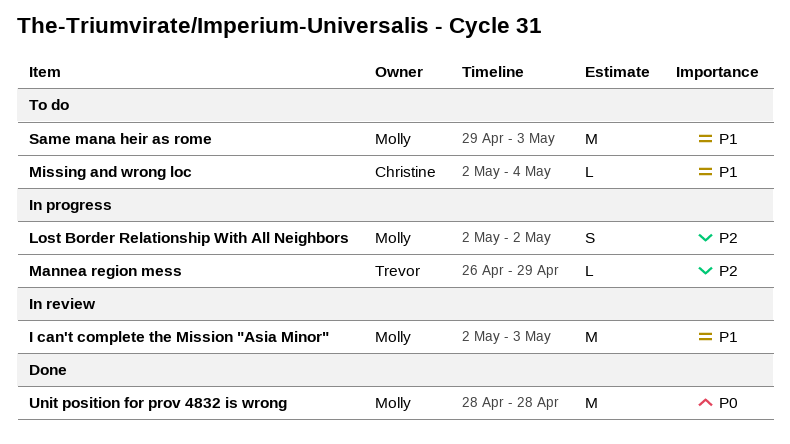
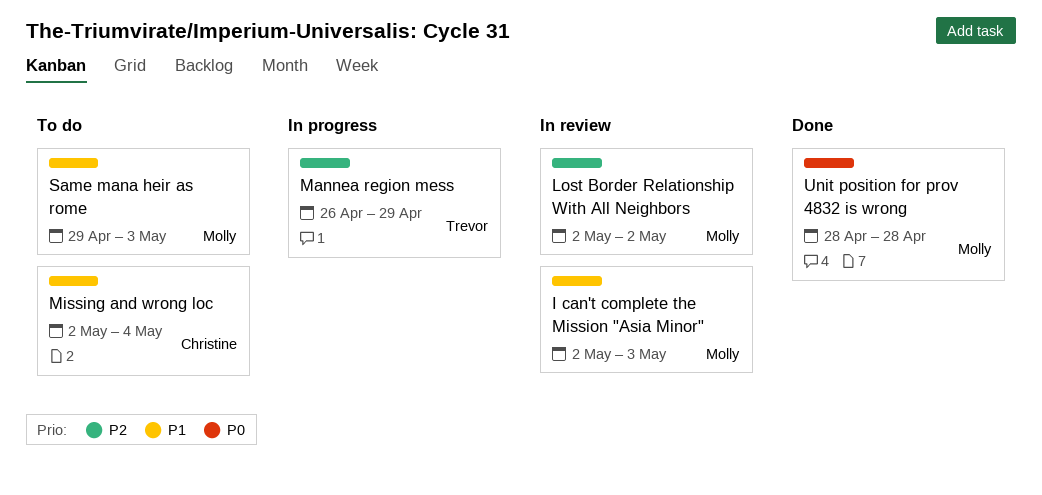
Lost Border Relationship With All Neighbors, status: In progress -> In review

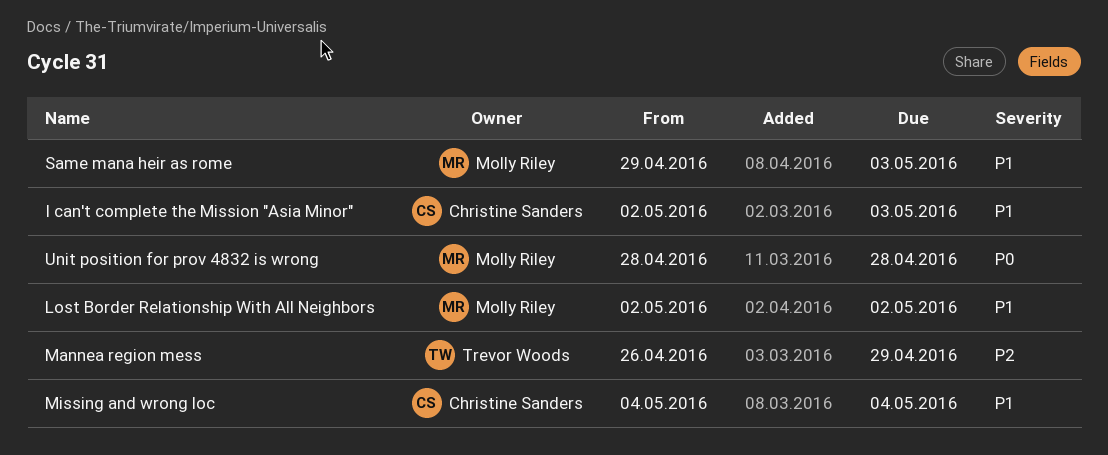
I can't complete the Mission "Asia Minor", owner: Molly Riley -> Christine Sanders
Lost Border Relationship With All Neighbors, priority: P2 -> P1
Missing and wrong loc, start: May 2 -> May 4

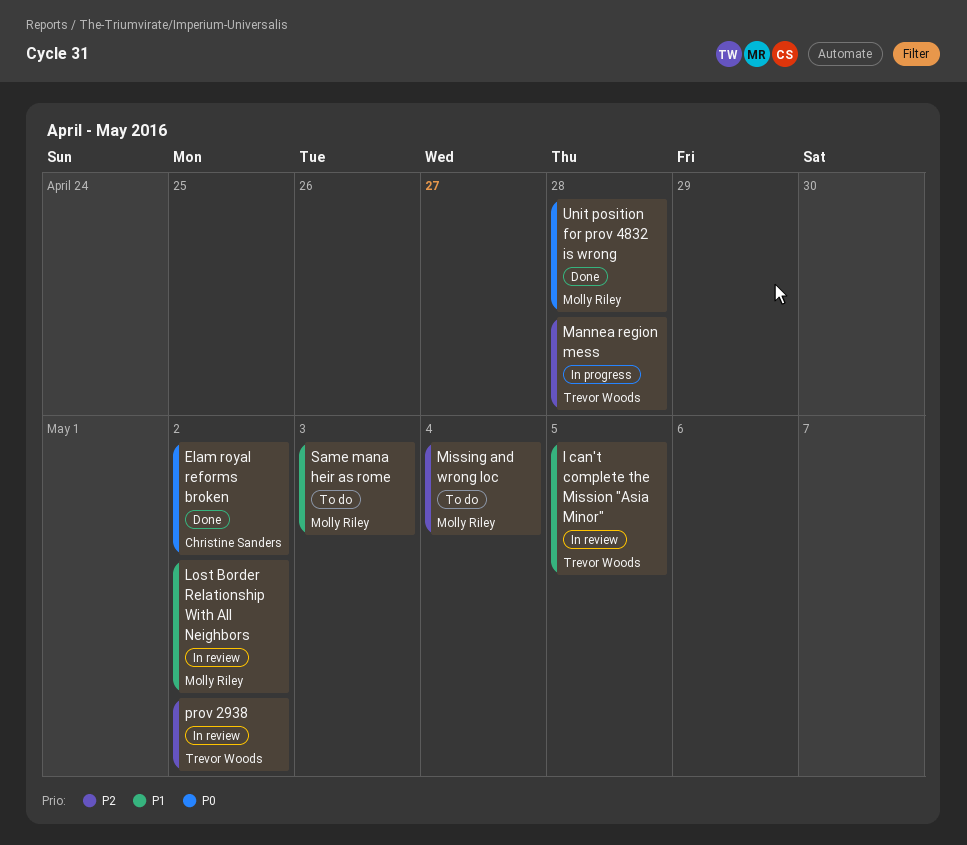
Elam royal reforms broken: none -> present
I can't complete the Mission "Asia Minor", owner: Christine Sanders -> Trevor Woods
I can't complete the Mission "Asia Minor", due: May 3 -> May 5
Mannea region mess, due: Apr 29 -> Apr 28
Missing and wrong loc, owner: Christine Sanders -> Molly Riley
Missing and wrong loc, priority: P1 -> P2
prov 2938: none -> present

